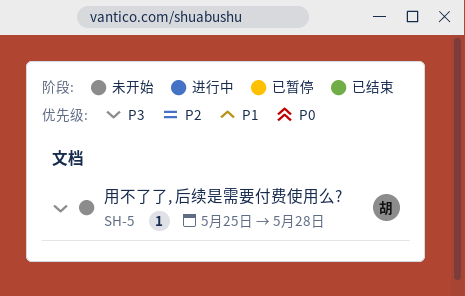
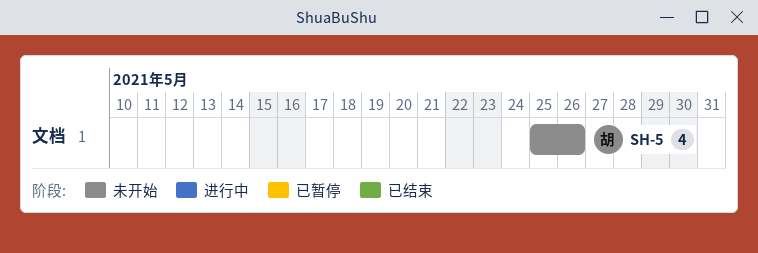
SH-5, estimate: 1 -> 4
SH-5, due: May 28 -> May 26

